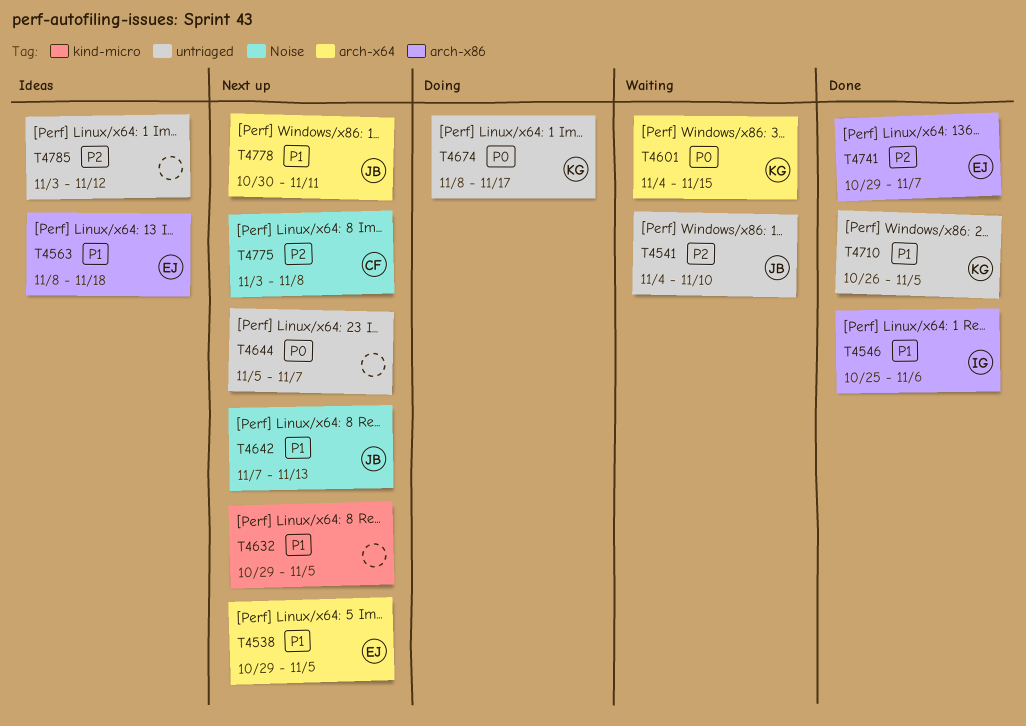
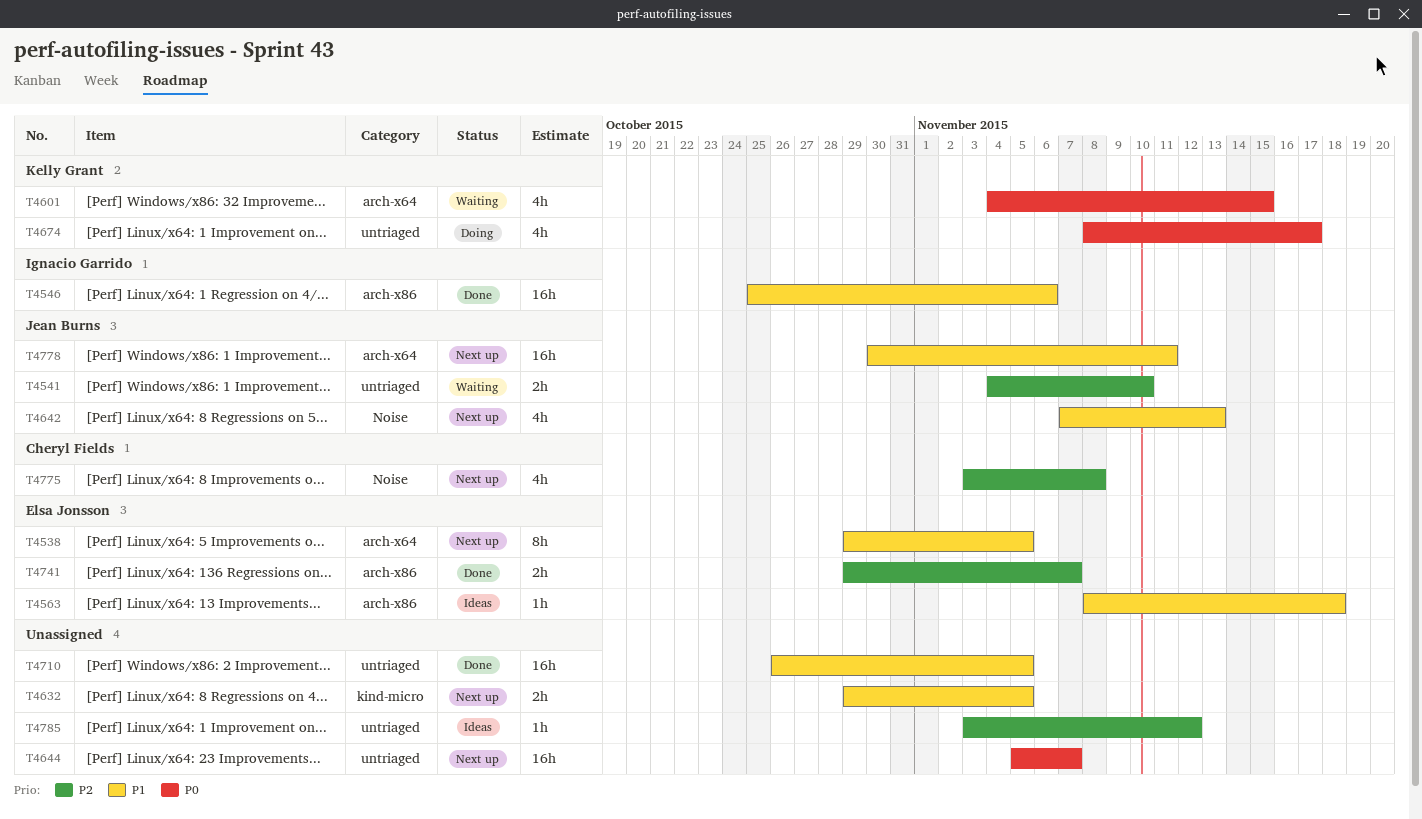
T4710, owner: Kelly Grant -> none

